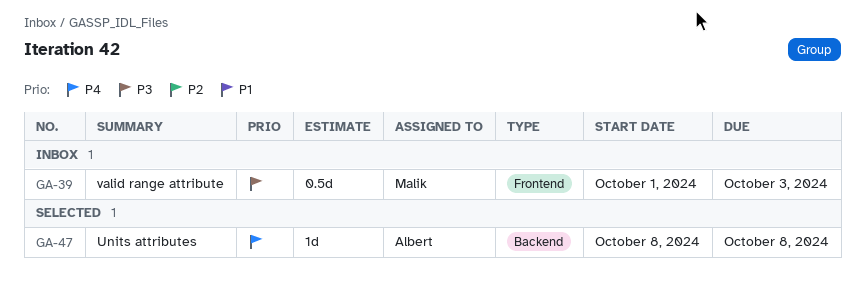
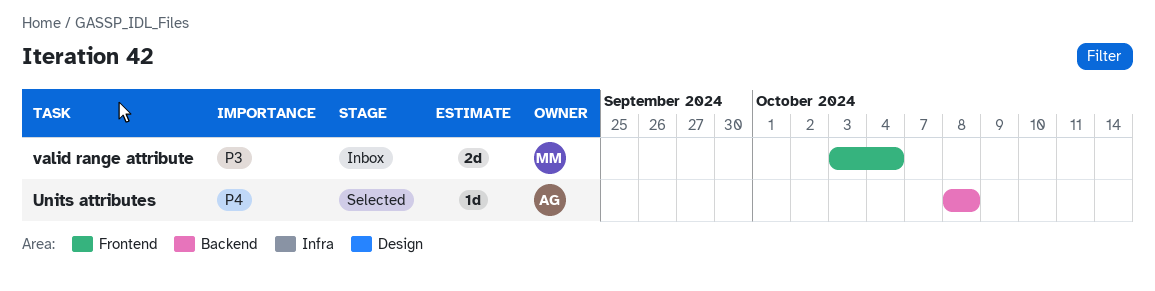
valid range attribute, estimate: 0.5d -> 2d
valid range attribute, start: Oct 1 -> Oct 3
valid range attribute, due: Oct 3 -> Oct 4

